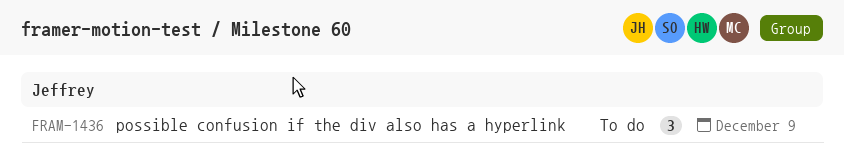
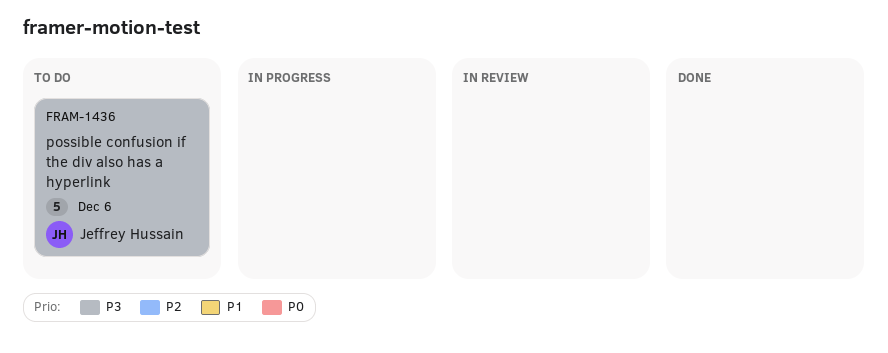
FRAM-1436, estimate: 3 -> 5
FRAM-1436, due: Dec 9 -> Dec 6

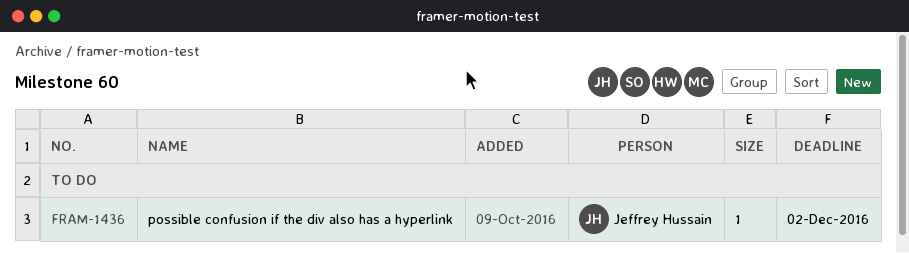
FRAM-1436, estimate: 5 -> 1
FRAM-1436, due: Dec 6 -> Dec 2

